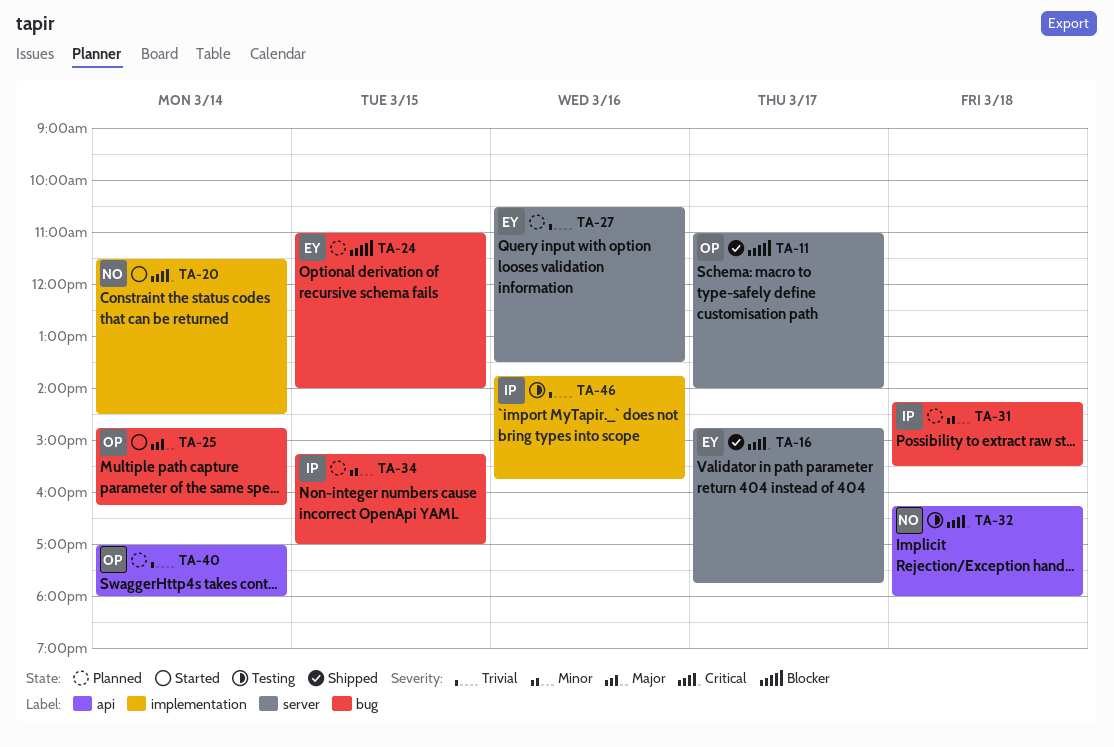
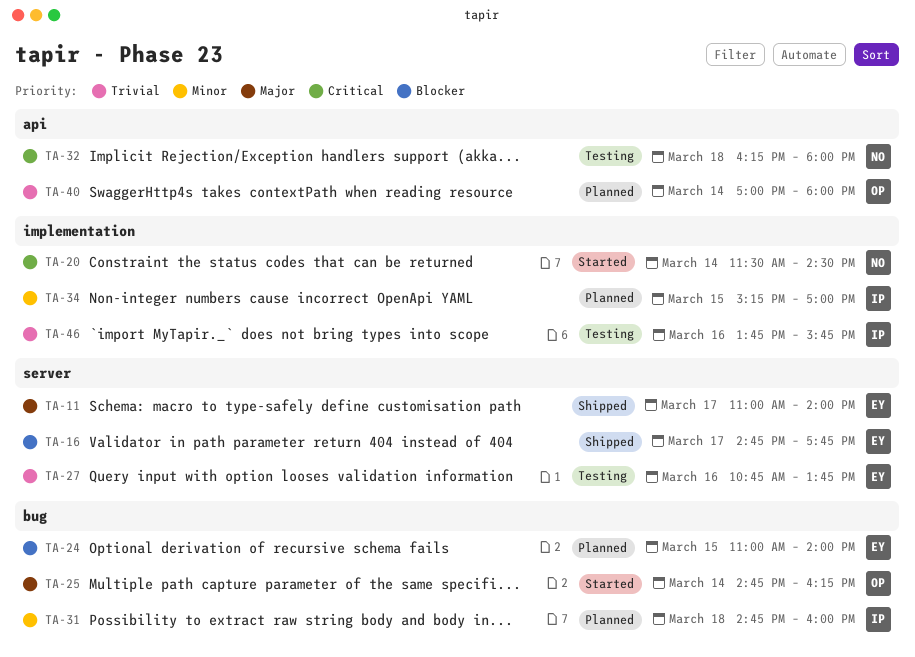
TA-11, owner: OP -> EY
TA-11, priority: Blocker -> Major
TA-16, priority: Critical -> Blocker
TA-27, status: Planned -> Testing
TA-27, begins: 10:30 -> 10:45
TA-27, ends: 13:30 -> 13:45
TA-31, begins: 14:15 -> 14:45
TA-31, ends: 15:30 -> 16:00
TA-34, label: bug -> implementation

